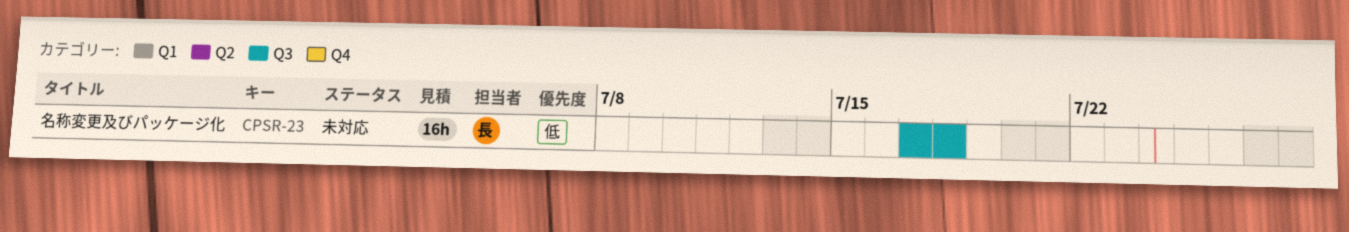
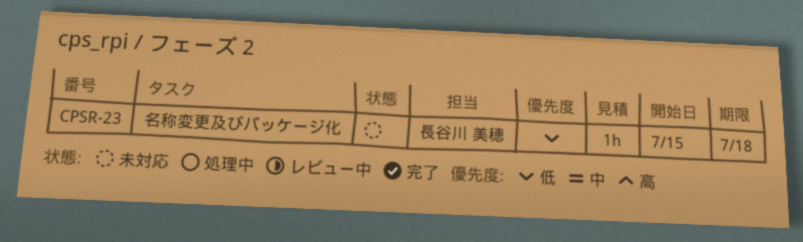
CPSR-23, estimate: 16h -> 1h
CPSR-23, start: Jul 17 -> Jul 15

